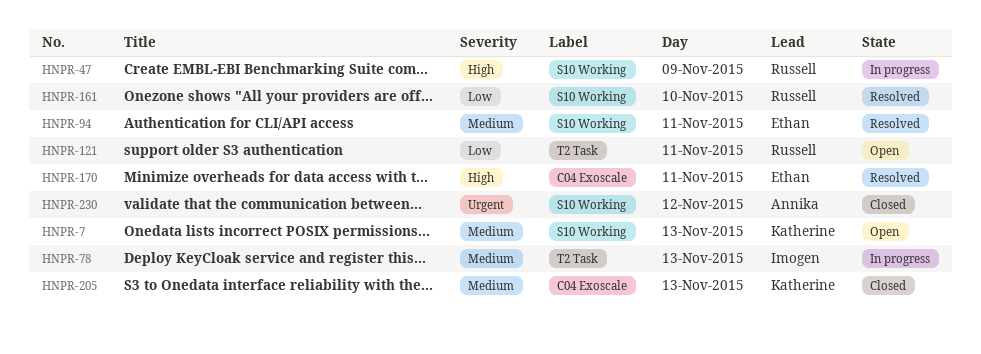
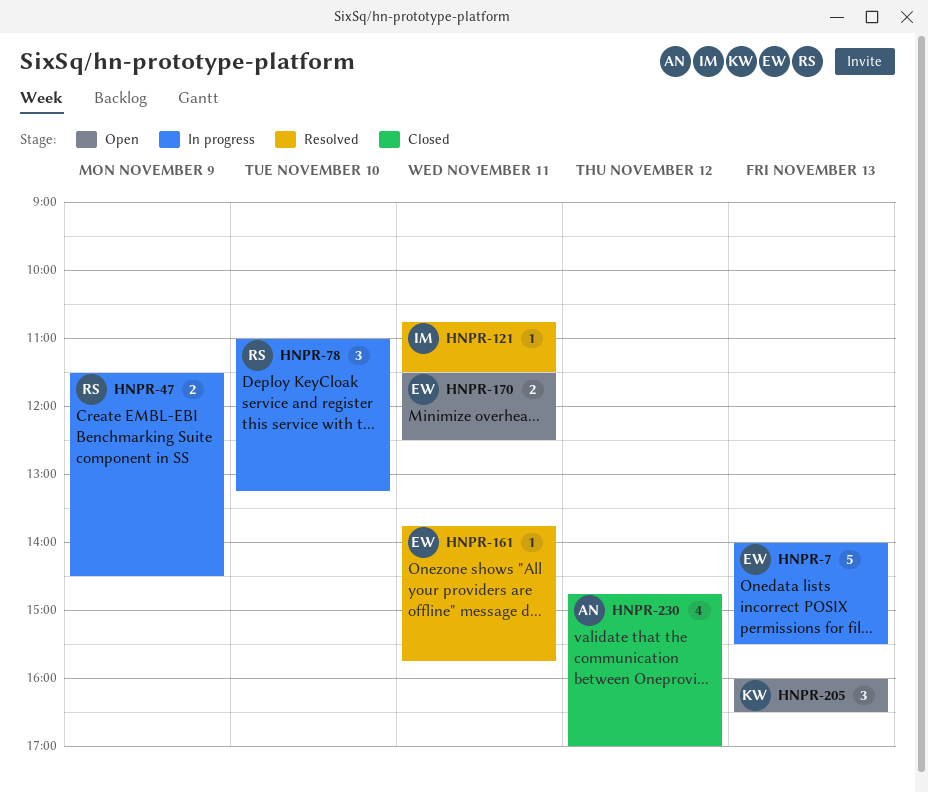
HNPR-7, status: Open -> In progress
HNPR-7, owner: Katherine -> Ethan
HNPR-78, owner: Imogen -> Russell
HNPR-78, day: Nov 13 -> Nov 10
HNPR-94: present -> none
HNPR-121, status: Open -> Resolved
HNPR-121, owner: Russell -> Imogen
HNPR-161, owner: Russell -> Ethan
HNPR-161, day: Nov 10 -> Nov 11
HNPR-170, status: Resolved -> Open
HNPR-205, status: Closed -> Open

